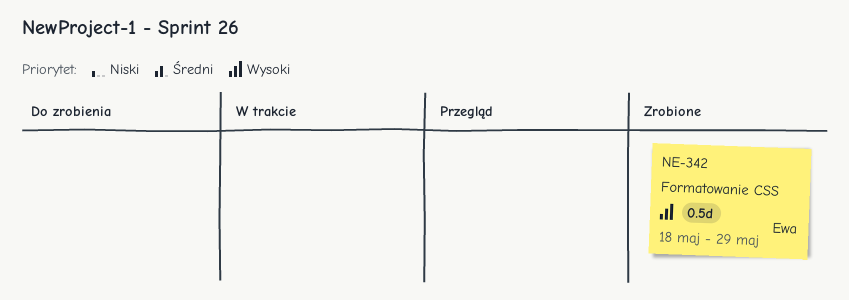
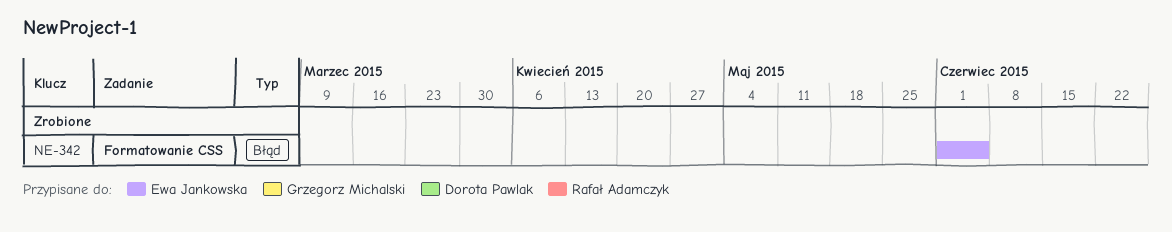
NE-342, start: May 18 -> Jun 1
NE-342, due: May 29 -> Jun 5

